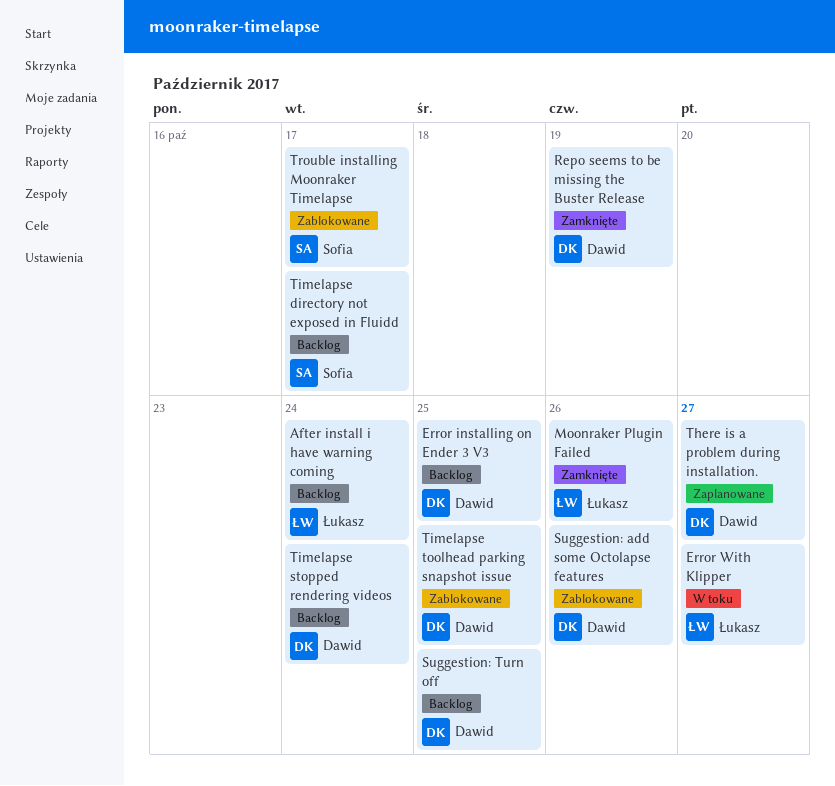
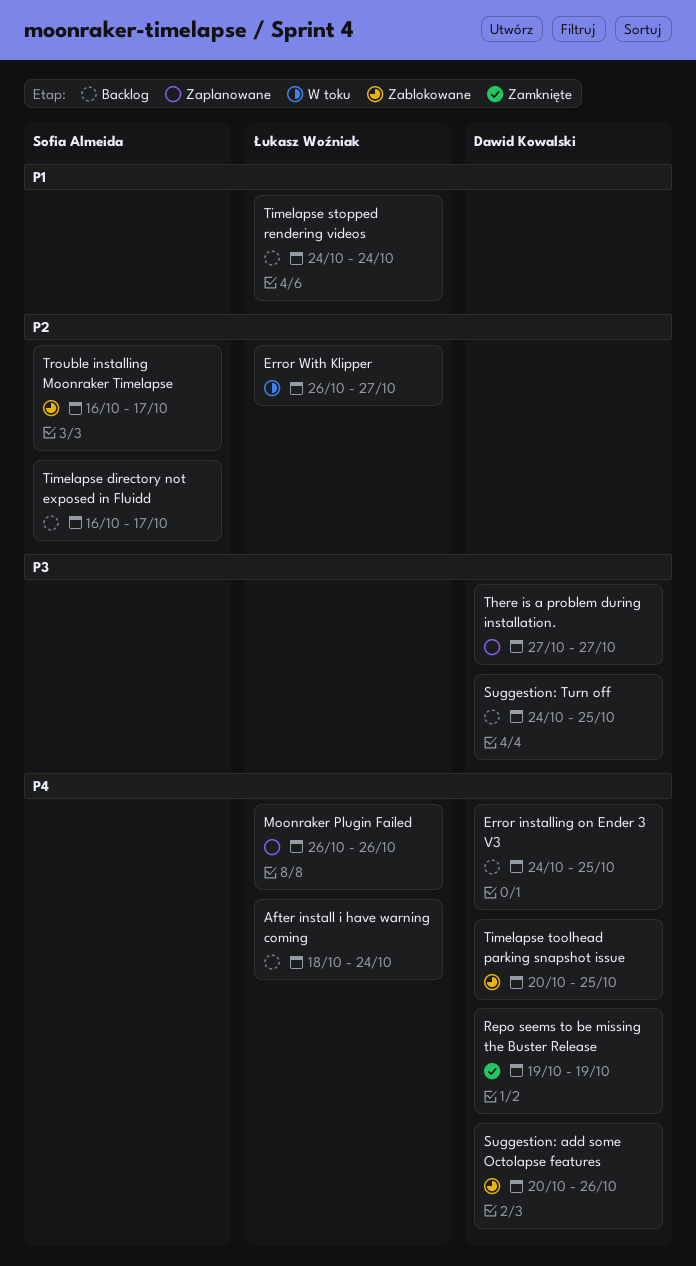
Moonraker Plugin Failed, status: Zamknięte -> Zaplanowane
Timelapse stopped rendering videos, owner: Dawid Kowalski -> Łukasz Woźniak

